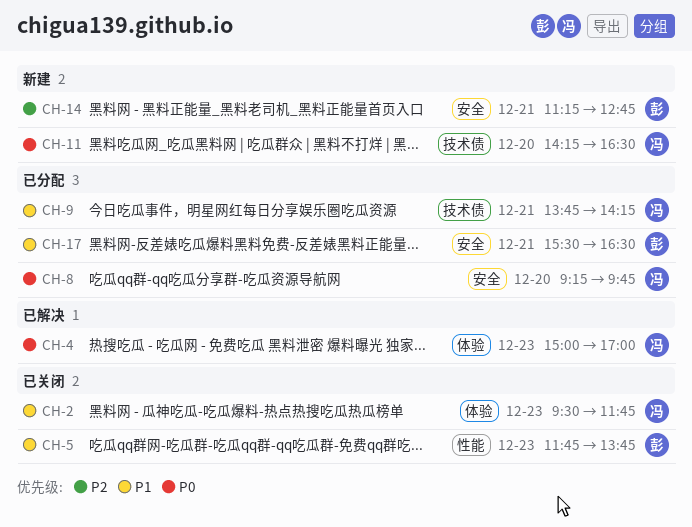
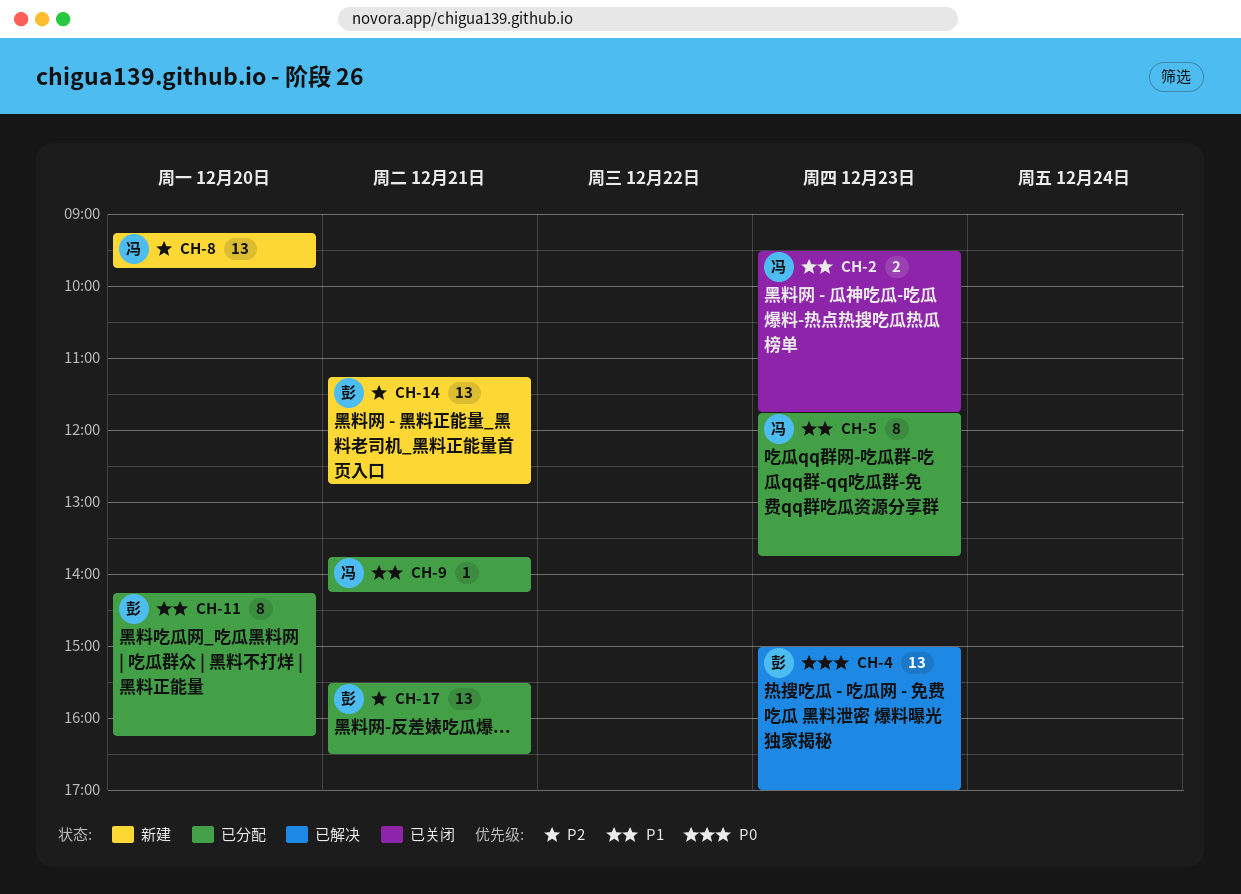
CH-4, owner: 冯 -> 彭
CH-5, status: 已关闭 -> 已分配
CH-5, owner: 彭 -> 冯
CH-8, status: 已分配 -> 新建
CH-8, priority: P0 -> P2
CH-11, status: 新建 -> 已分配
CH-11, owner: 冯 -> 彭
CH-11, priority: P0 -> P1
CH-11, ends: 16:30 -> 16:15
CH-17, priority: P1 -> P2

